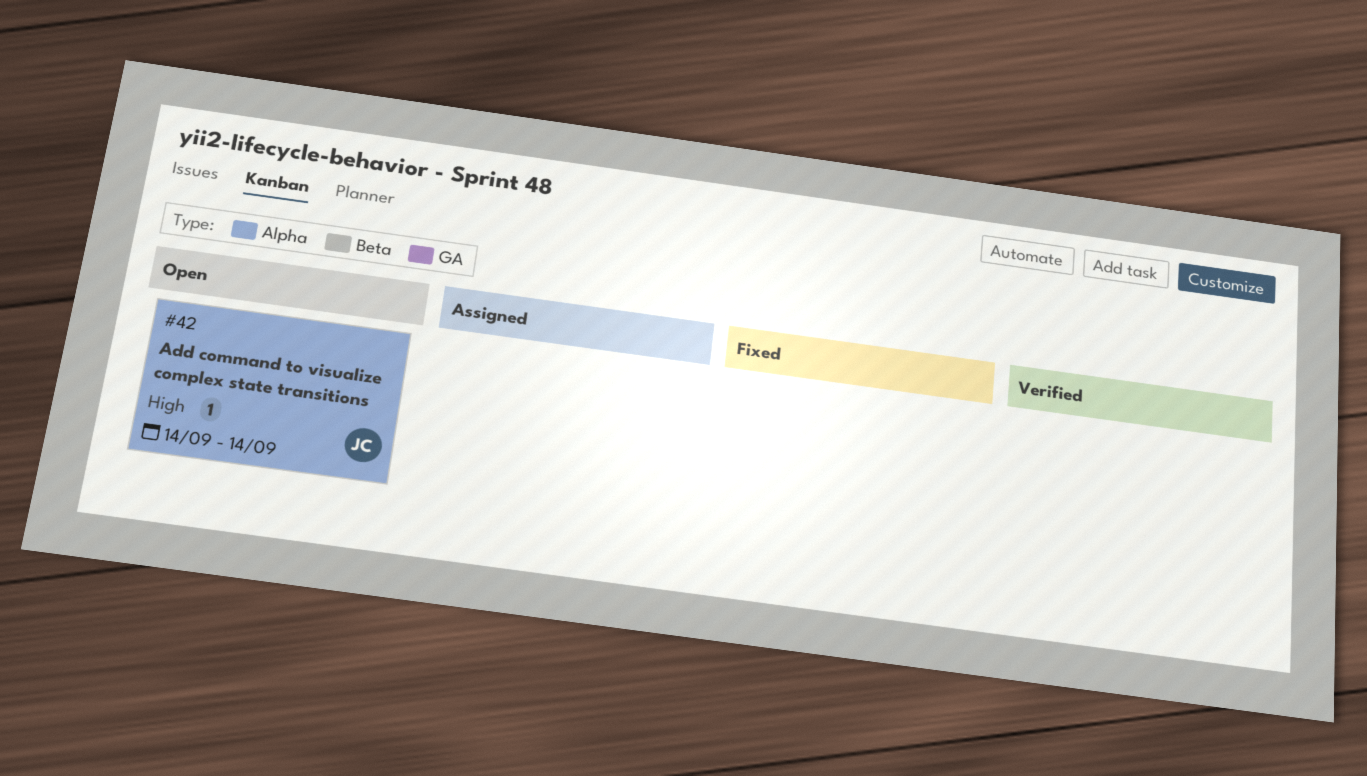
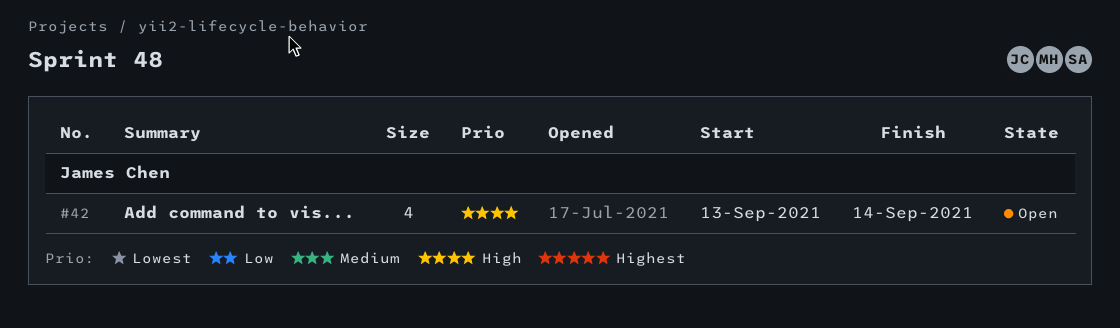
#42, estimate: 1 -> 4
#42, start: Sep 14 -> Sep 13

